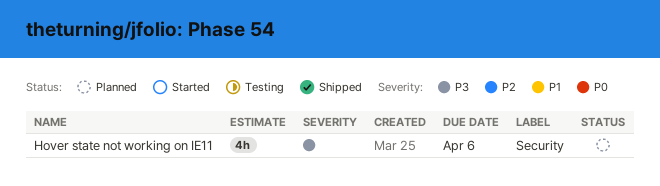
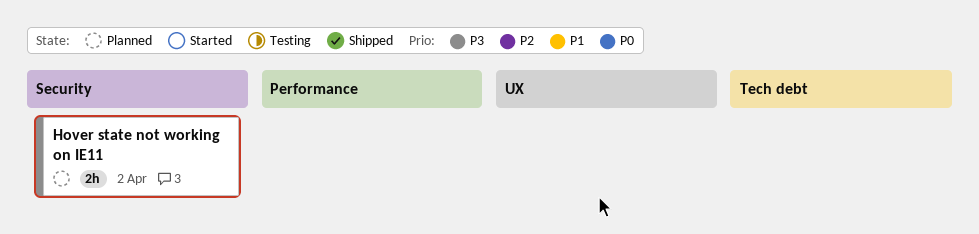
Hover state not working on IE11, estimate: 4h -> 2h
Hover state not working on IE11, due: Apr 6 -> Apr 2

